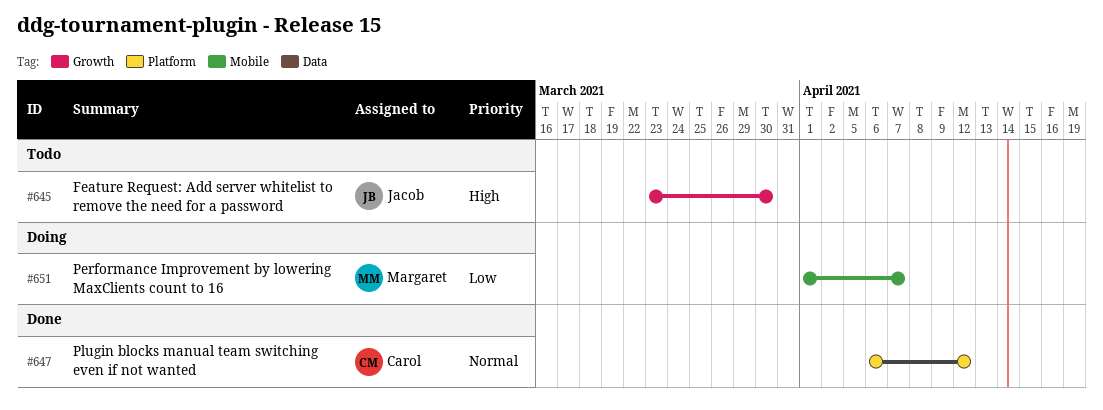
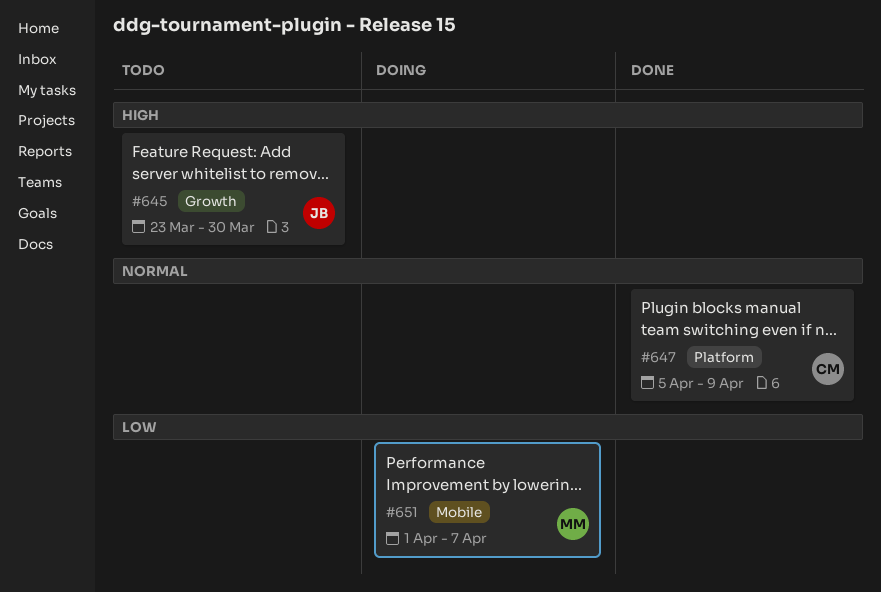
#647, start: Apr 6 -> Apr 5
#647, due: Apr 12 -> Apr 9

